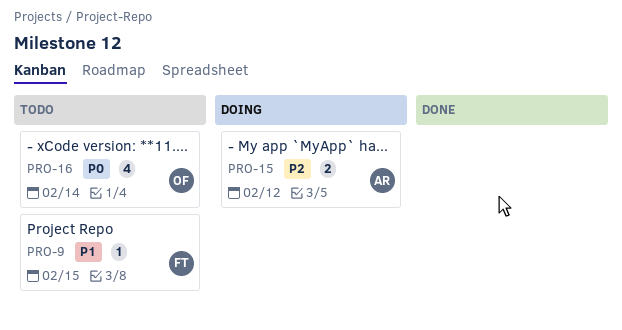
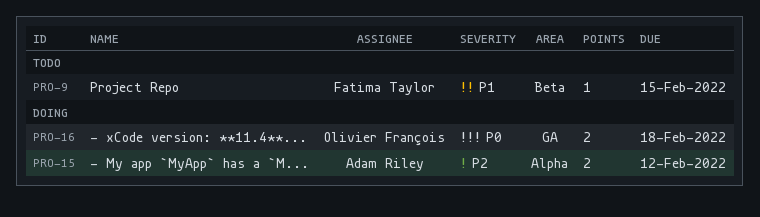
PRO-16, status: Todo -> Doing
PRO-16, estimate: 4 -> 2
PRO-16, due: Feb 14 -> Feb 18

